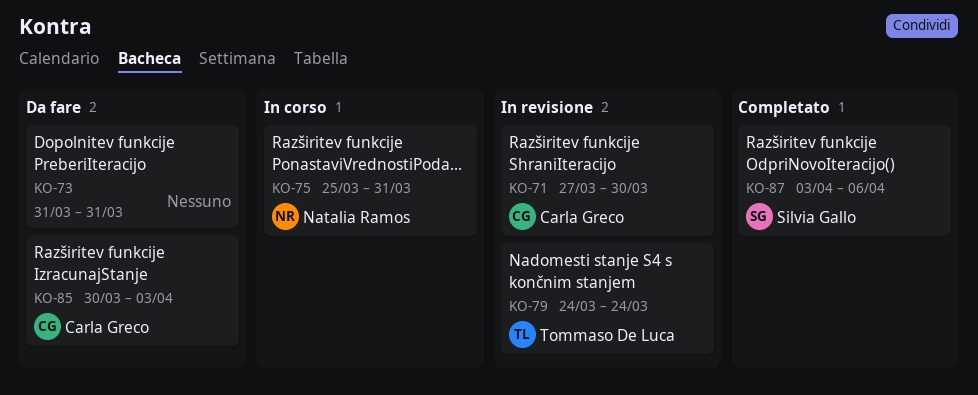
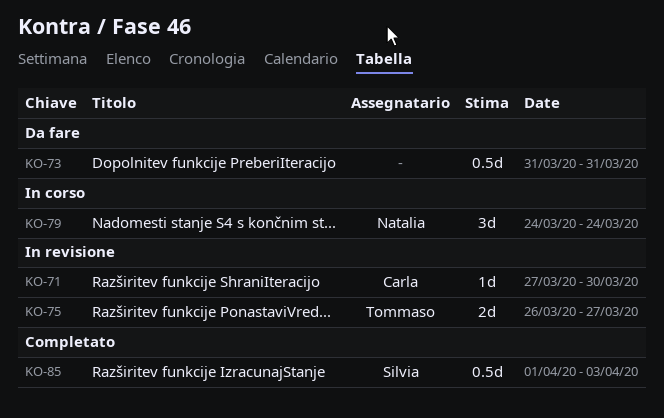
KO-75, status: In corso -> In revisione
KO-75, owner: Natalia Ramos -> Tommaso De Luca
KO-75, start: Mar 25 -> Mar 26
KO-75, due: Mar 31 -> Mar 27
KO-79, status: In revisione -> In corso
KO-79, owner: Tommaso De Luca -> Natalia Ramos
KO-85, status: Da fare -> Completato
KO-85, owner: Carla Greco -> Silvia Gallo
KO-85, start: Mar 30 -> Apr 1
KO-87: present -> none

